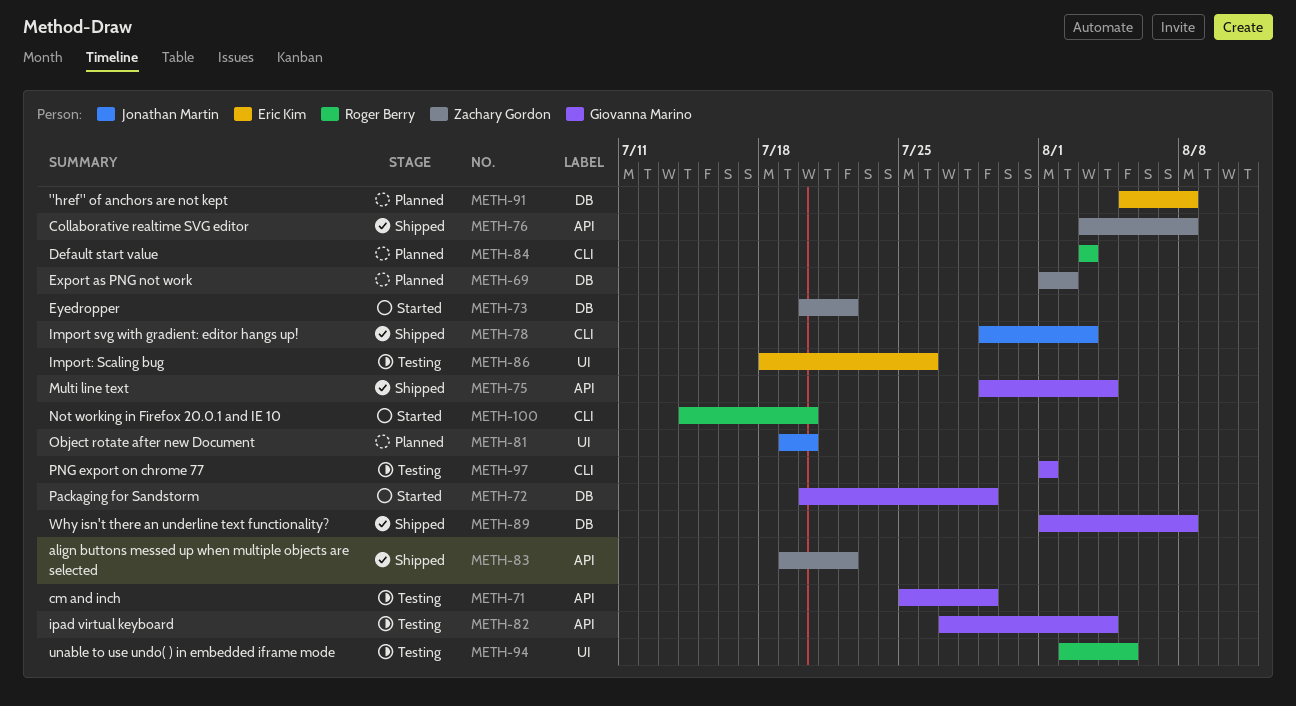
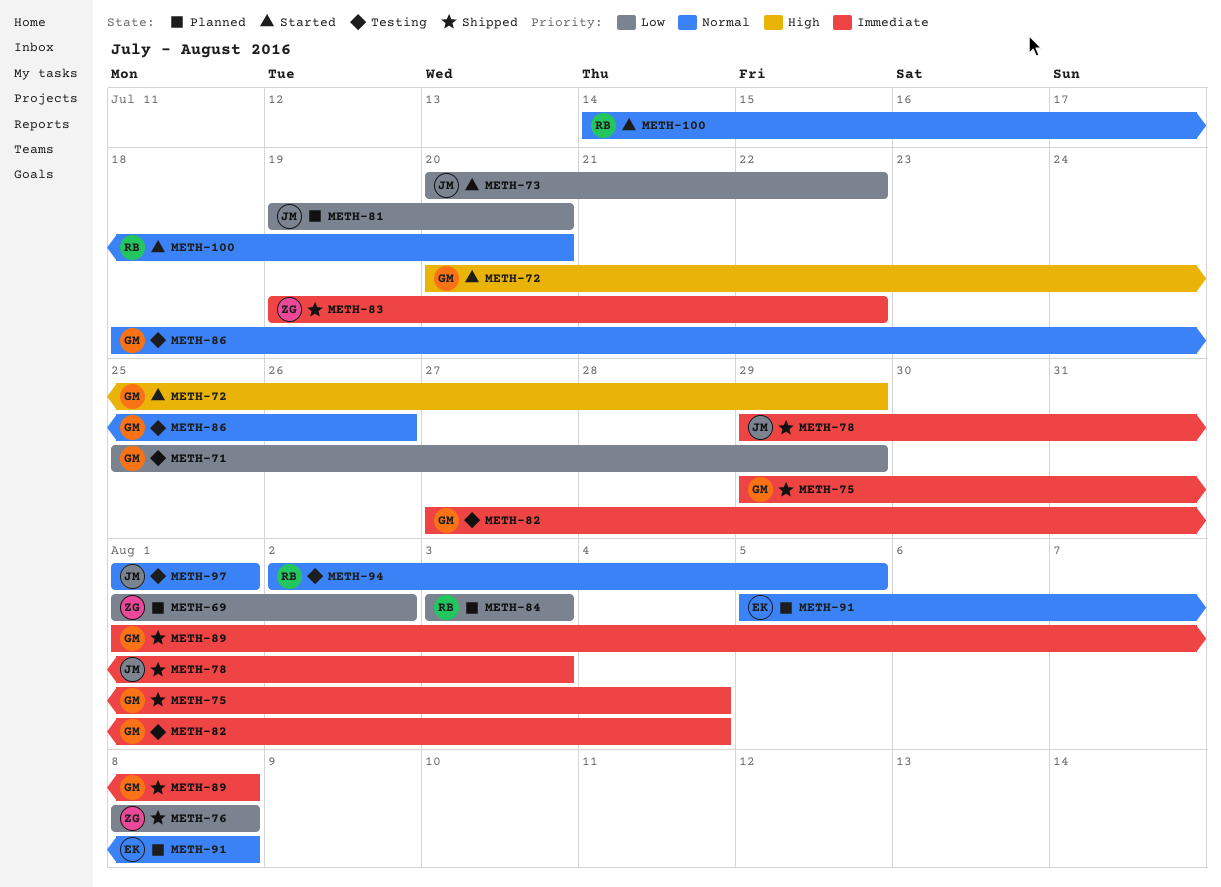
METH-73, owner: Zachary Gordon -> Jonathan Martin
METH-76, start: Aug 3 -> Aug 8
METH-86, owner: Eric Kim -> Giovanna Marino
METH-97, owner: Giovanna Marino -> Jonathan Martin

